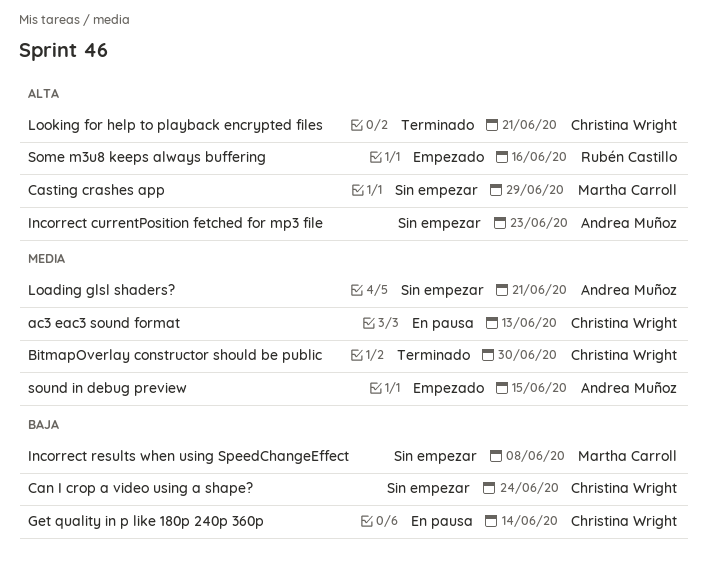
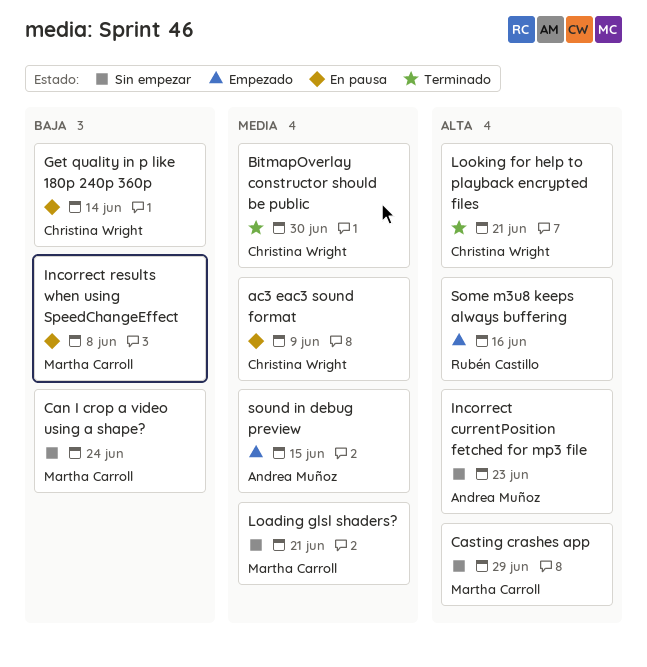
ac3 eac3 sound format, due: Jun 13 -> Jun 9
Can I crop a video using a shape?, owner: Christina Wright -> Martha Carroll
Incorrect results when using SpeedChangeEffect, status: Sin empezar -> En pausa
Loading glsl shaders?, owner: Andrea Muñoz -> Martha Carroll

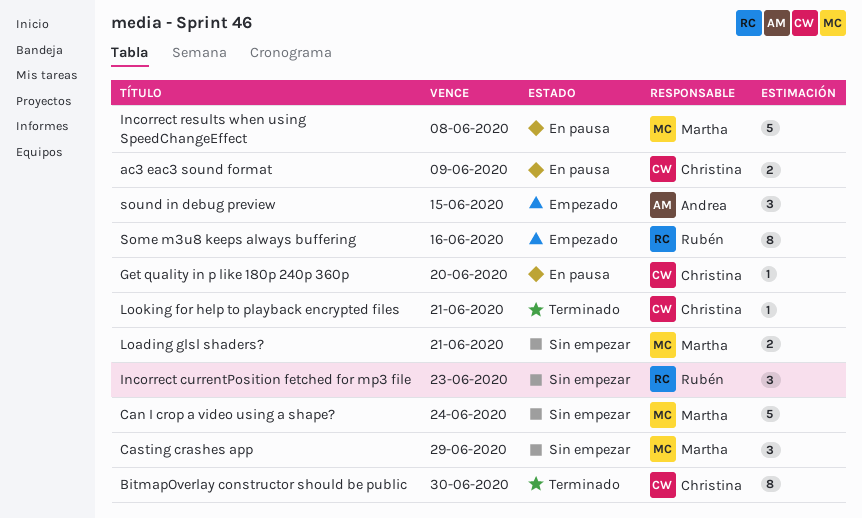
Get quality in p like 180p 240p 360p, due: Jun 14 -> Jun 20
Incorrect currentPosition fetched for mp3 file, owner: Andrea Muñoz -> Rubén Castillo

